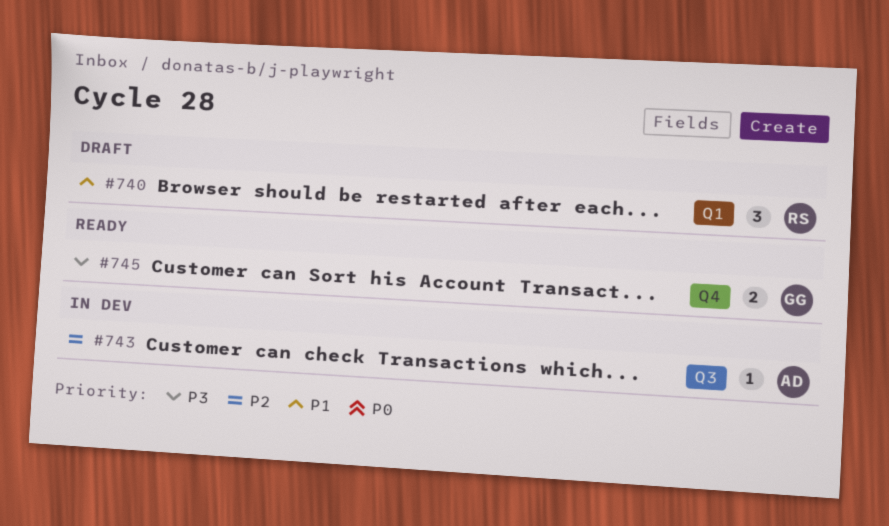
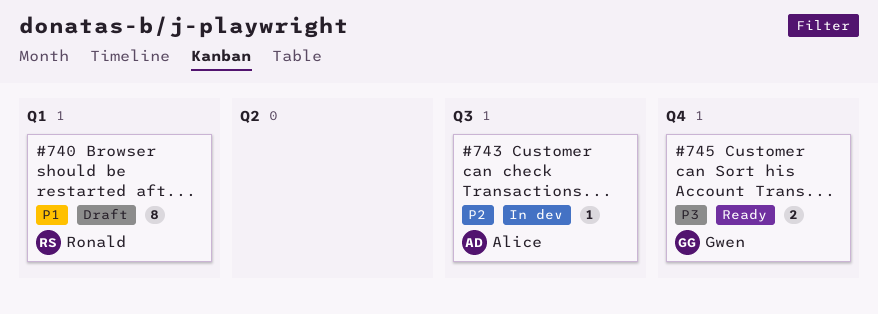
#740, estimate: 3 -> 8

